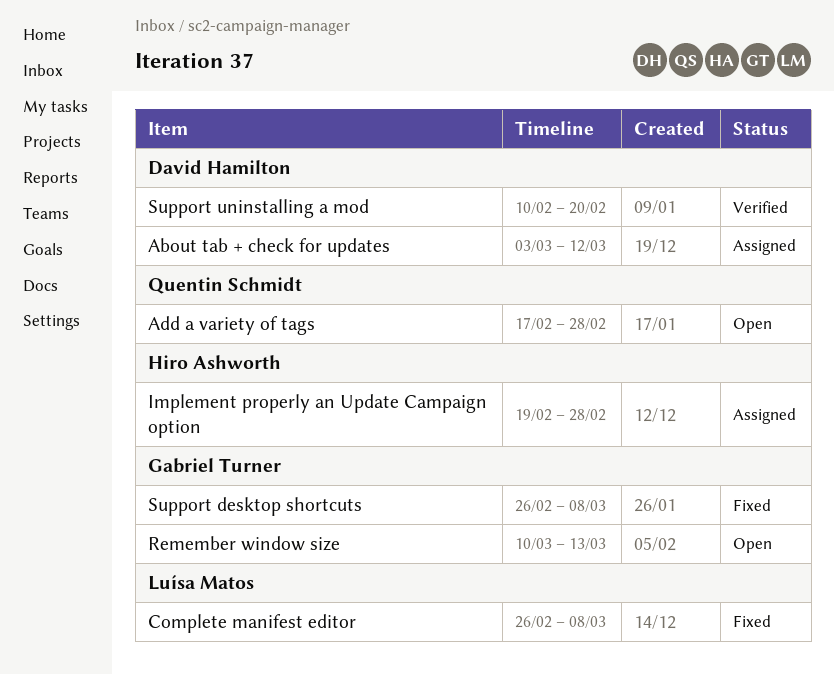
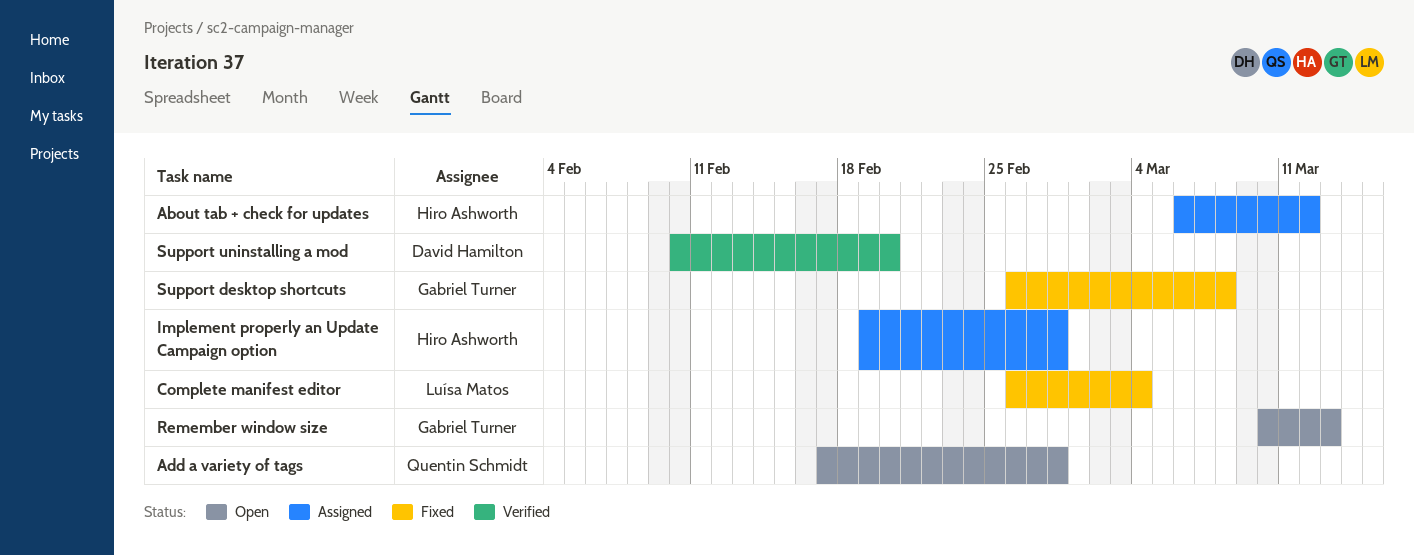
About tab + check for updates, owner: David Hamilton -> Hiro Ashworth
About tab + check for updates, start: Mar 3 -> Mar 6
Complete manifest editor, due: Mar 8 -> Mar 4

